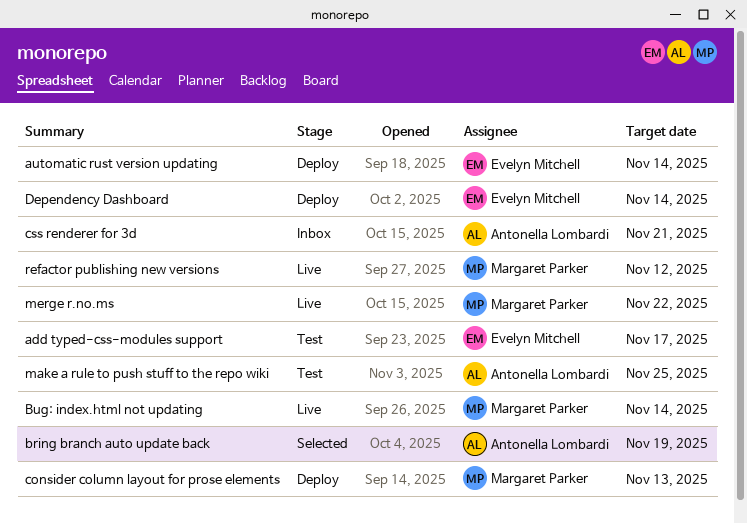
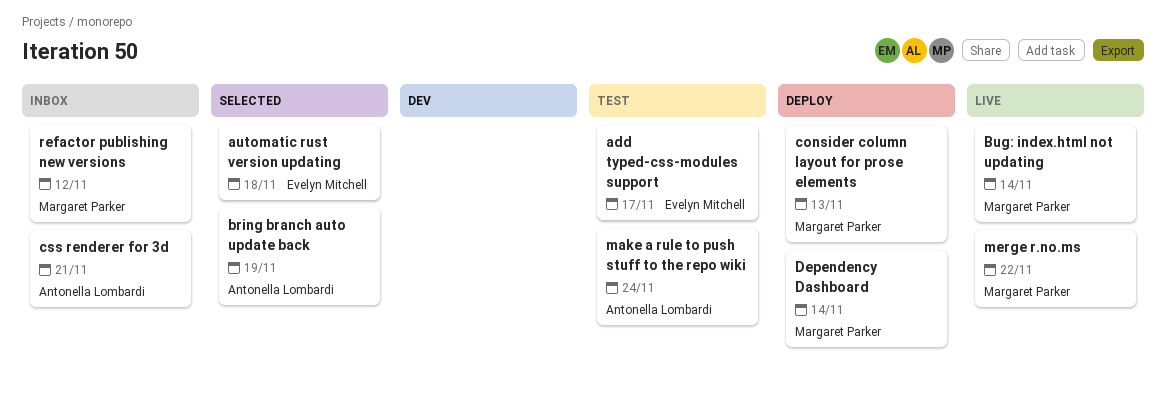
automatic rust version updating, status: Deploy -> Selected
automatic rust version updating, due: Nov 14 -> Nov 18
Dependency Dashboard, owner: Evelyn Mitchell -> Margaret Parker
make a rule to push stuff to the repo wiki, due: Nov 25 -> Nov 24
refactor publishing new versions, status: Live -> Inbox

